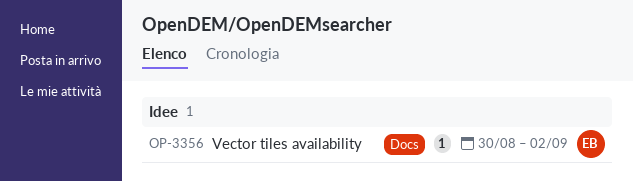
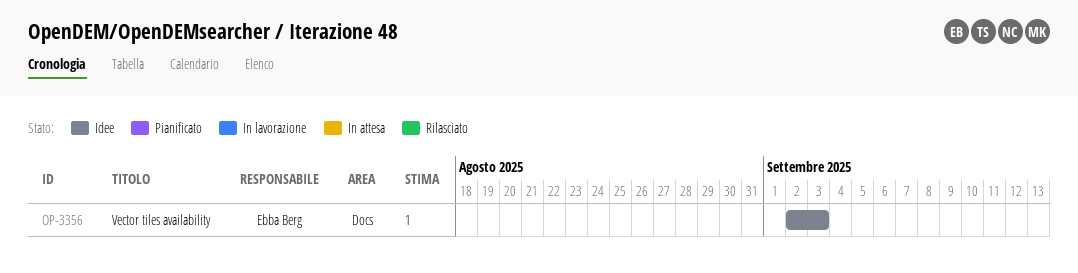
OP-3356, start: Aug 30 -> Sep 2
OP-3356, due: Sep 2 -> Sep 3

